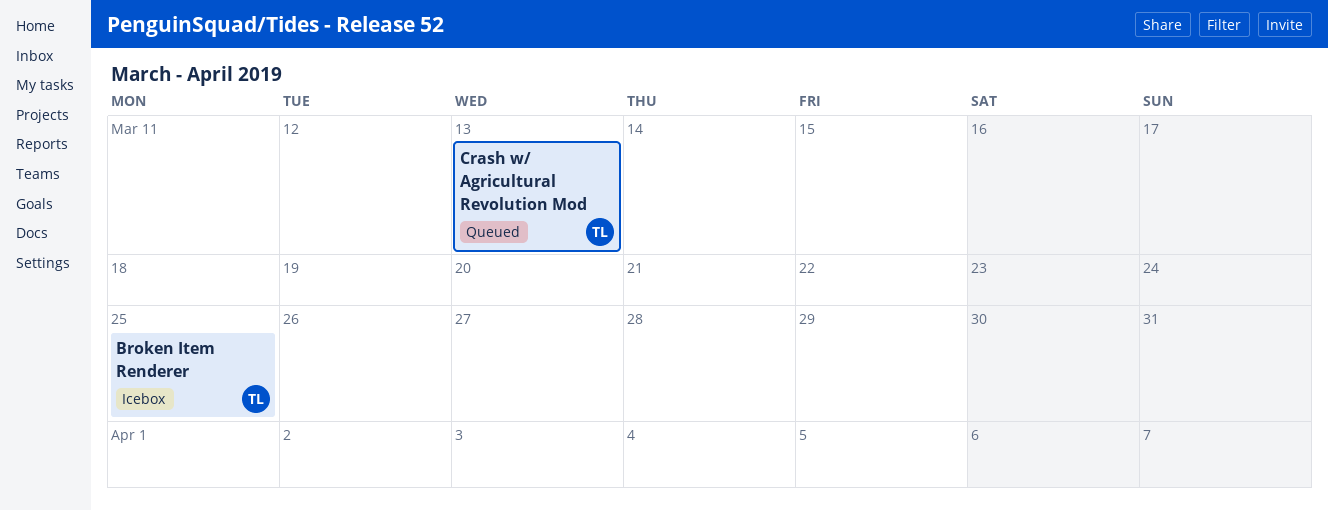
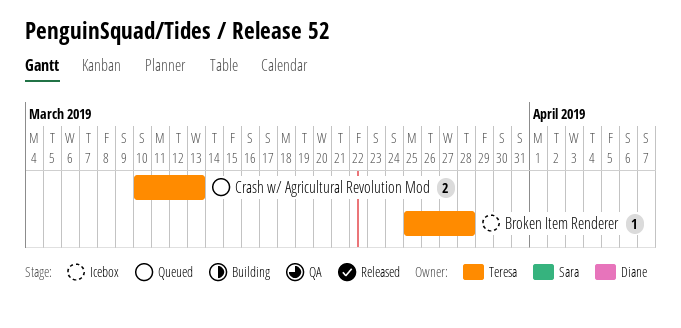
Broken Item Renderer, due: Mar 25 -> Mar 28

